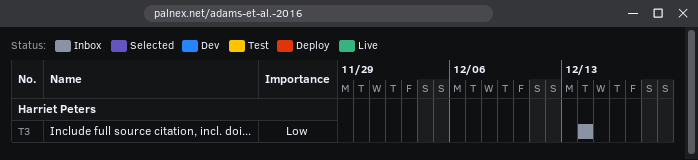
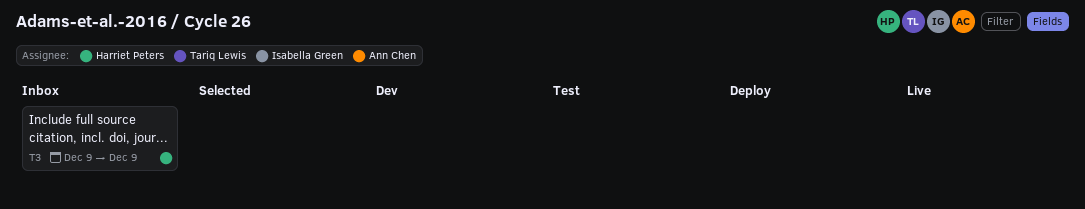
T3, start: Dec 14 -> Dec 9
T3, due: Dec 14 -> Dec 9

